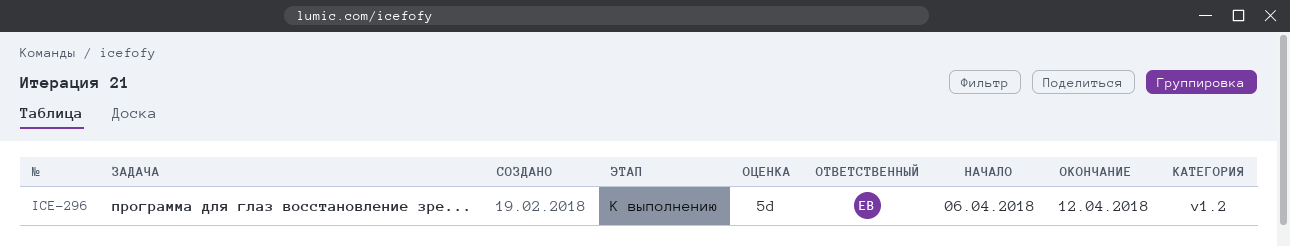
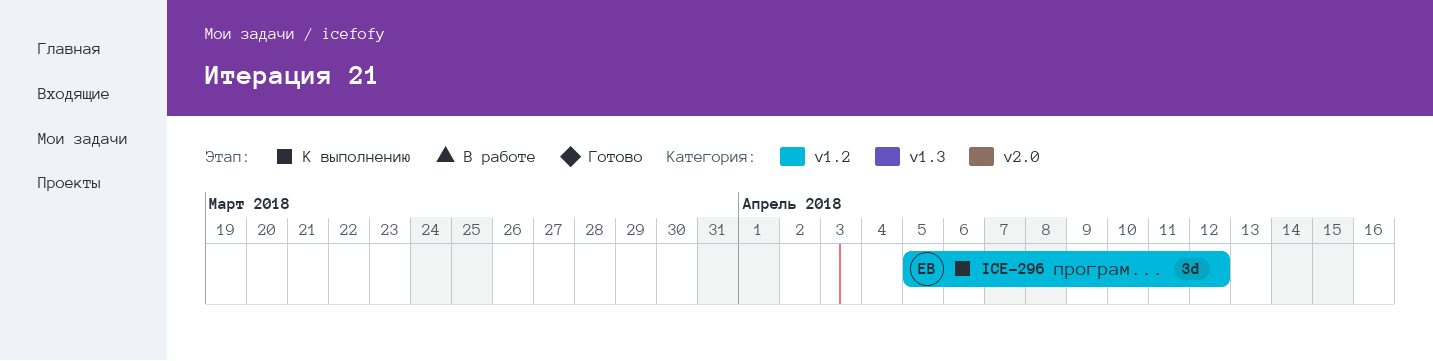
ICE-296, estimate: 5d -> 3d
ICE-296, start: Apr 6 -> Apr 5

